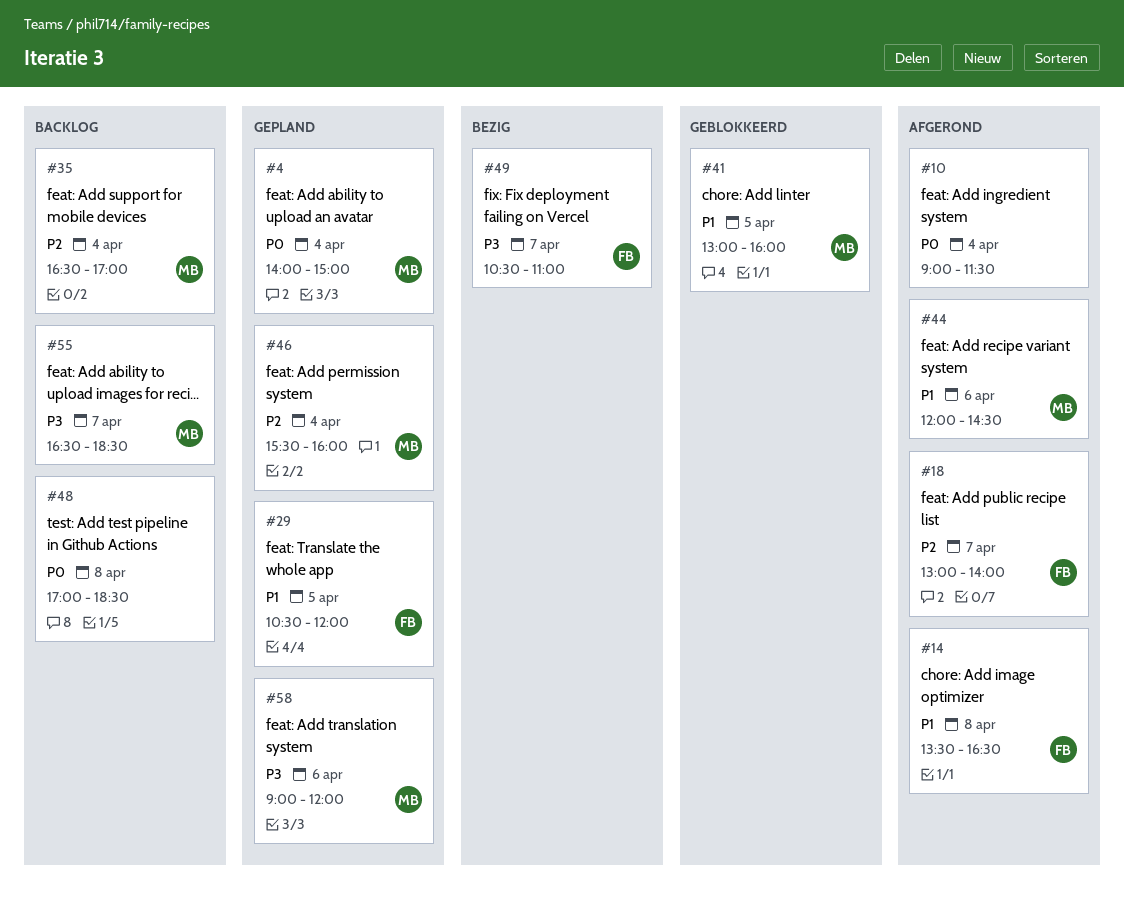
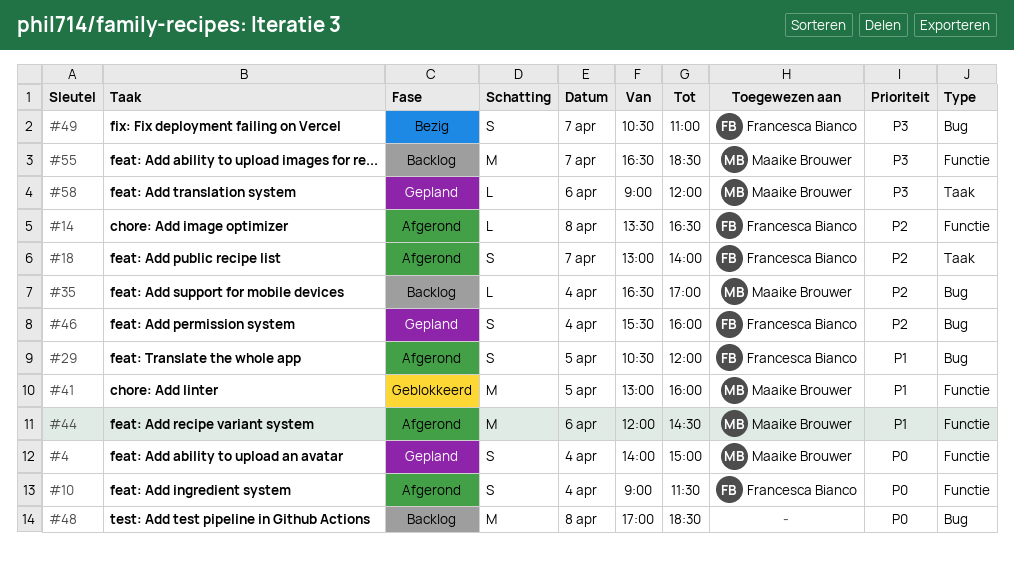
#10, owner: none -> Francesca Bianco
#14, priority: P1 -> P2
#29, status: Gepland -> Afgerond
#46, owner: Maaike Brouwer -> Francesca Bianco

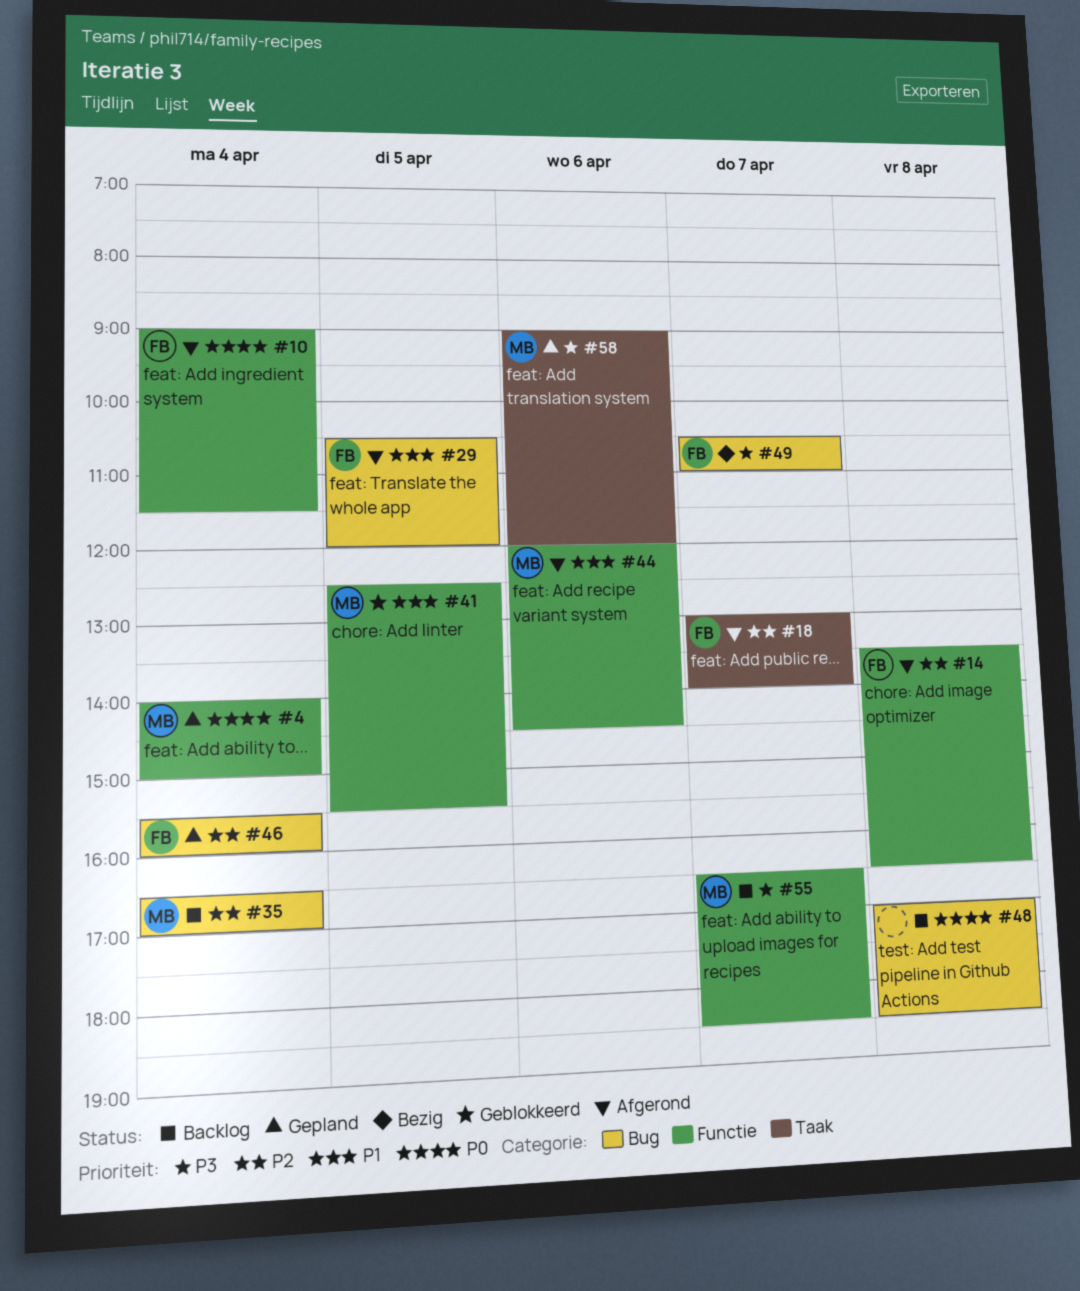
#41, begins: 13:00 -> 12:30
#41, ends: 16:00 -> 15:30

